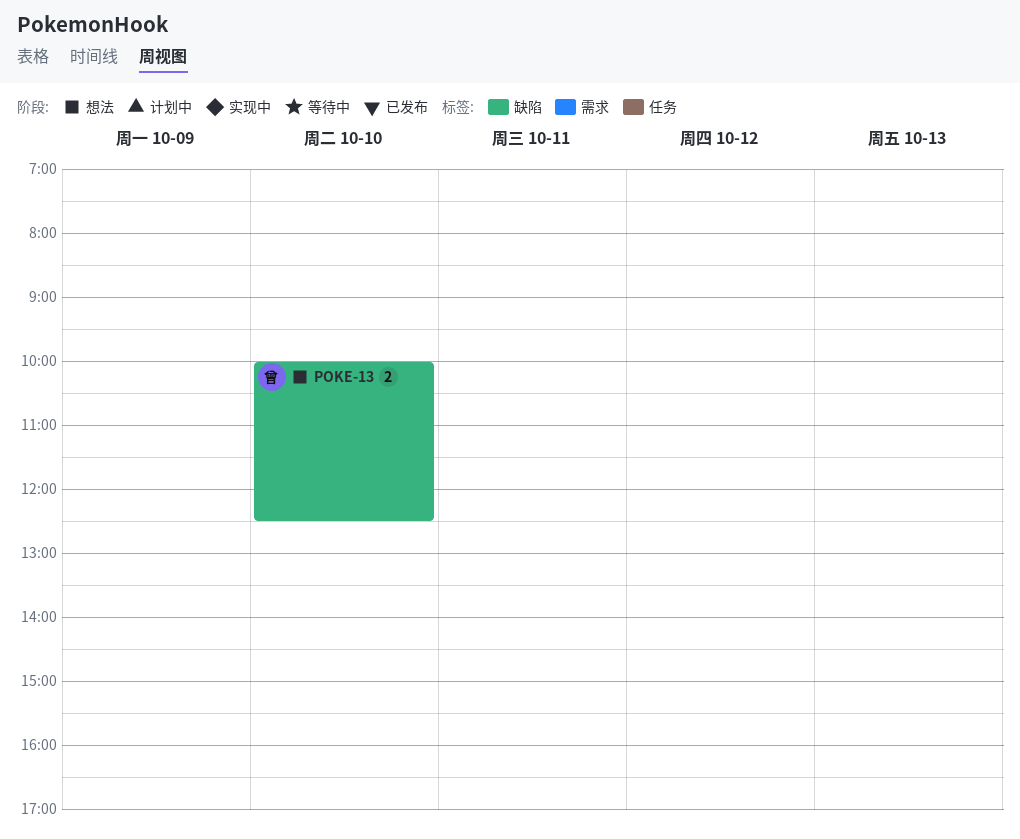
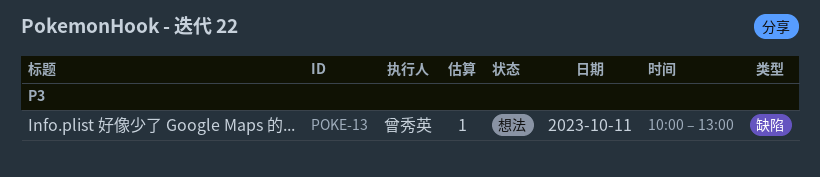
POKE-13, estimate: 2 -> 1
POKE-13, day: Oct 10 -> Oct 11
POKE-13, ends: 12:30 -> 13:00

